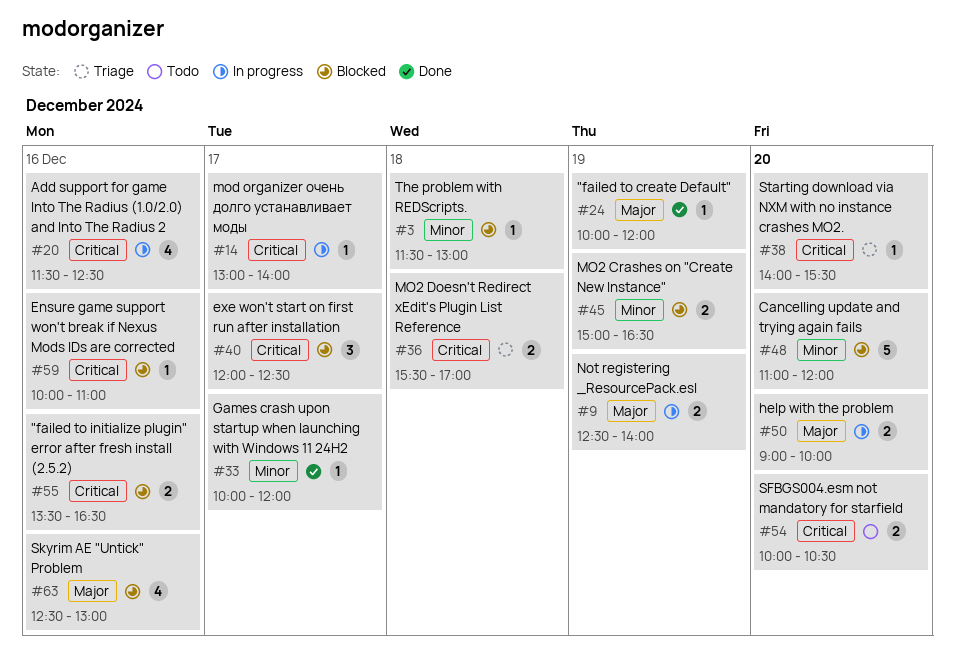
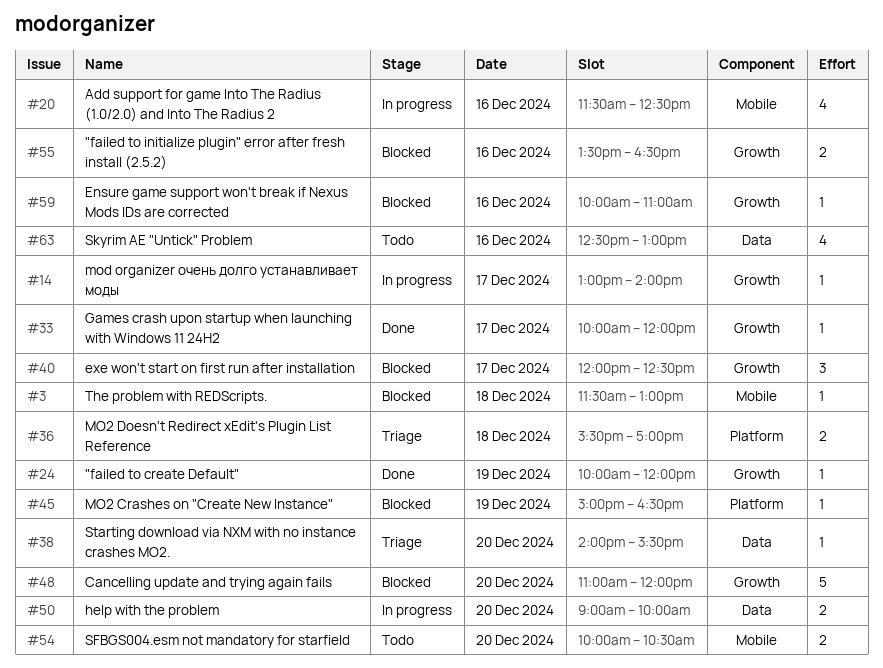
#9: present -> none
#45, estimate: 2 -> 1
#63, status: Blocked -> Todo

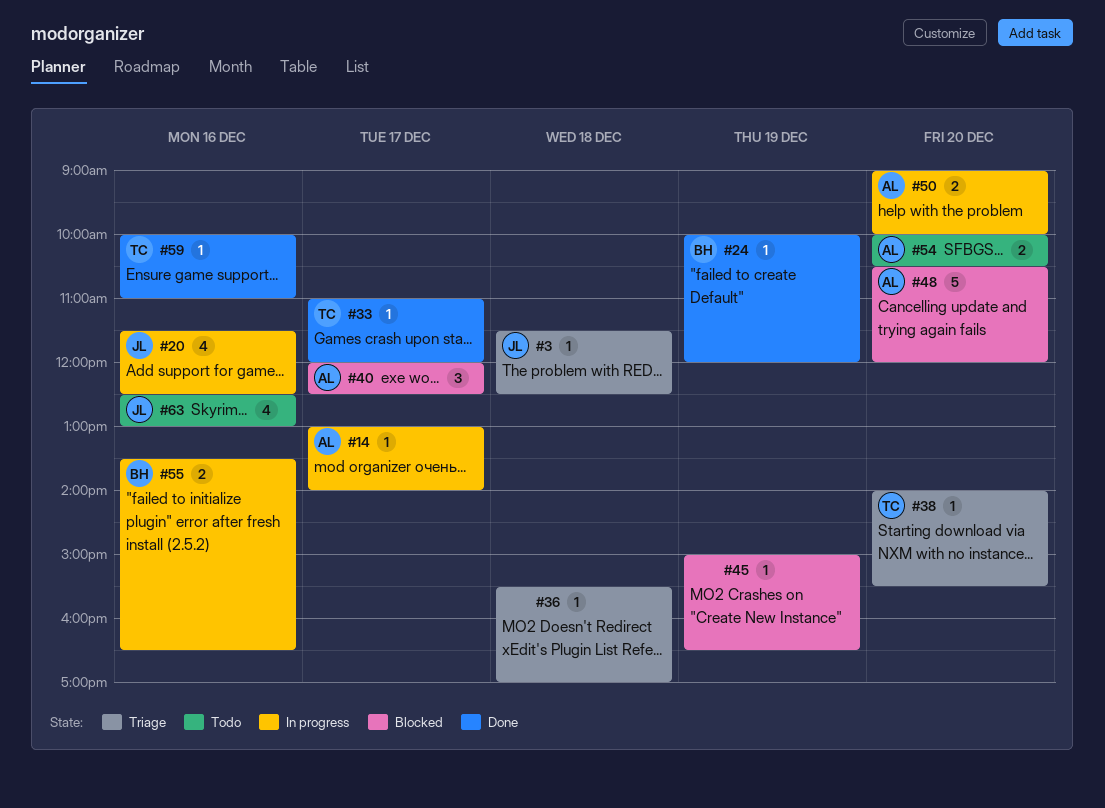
#3, status: Blocked -> Triage
#3, ends: 13:00 -> 12:30
#33, begins: 10:00 -> 11:00
#36, estimate: 2 -> 1
#48, begins: 11:00 -> 10:30
#55, status: Blocked -> In progress
#59, status: Blocked -> Done

